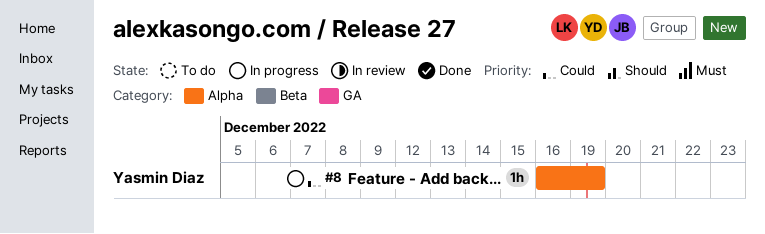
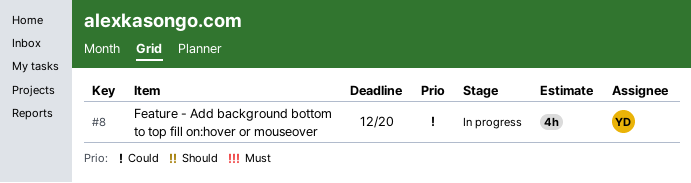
#8, estimate: 1h -> 4h
#8, due: Dec 19 -> Dec 20

